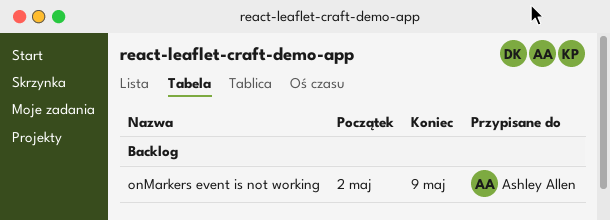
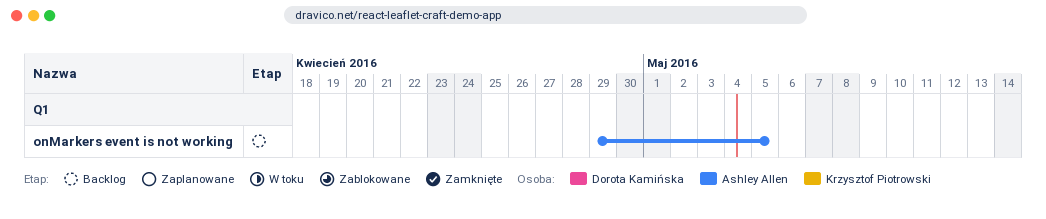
onMarkers event is not working, start: May 2 -> Apr 29
onMarkers event is not working, due: May 9 -> May 5

